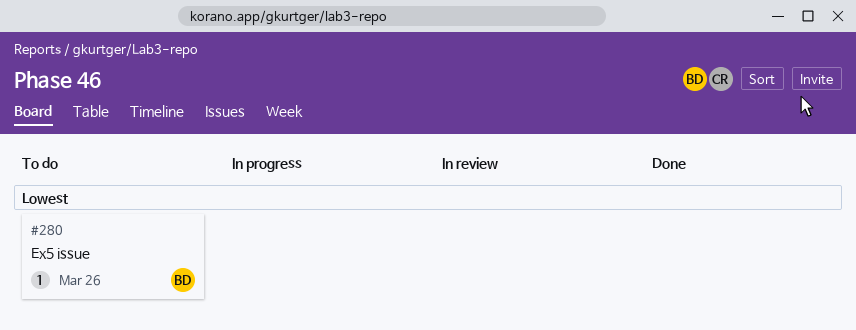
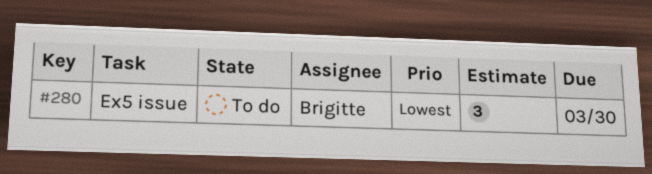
#280, estimate: 1 -> 3
#280, due: Mar 26 -> Mar 30

